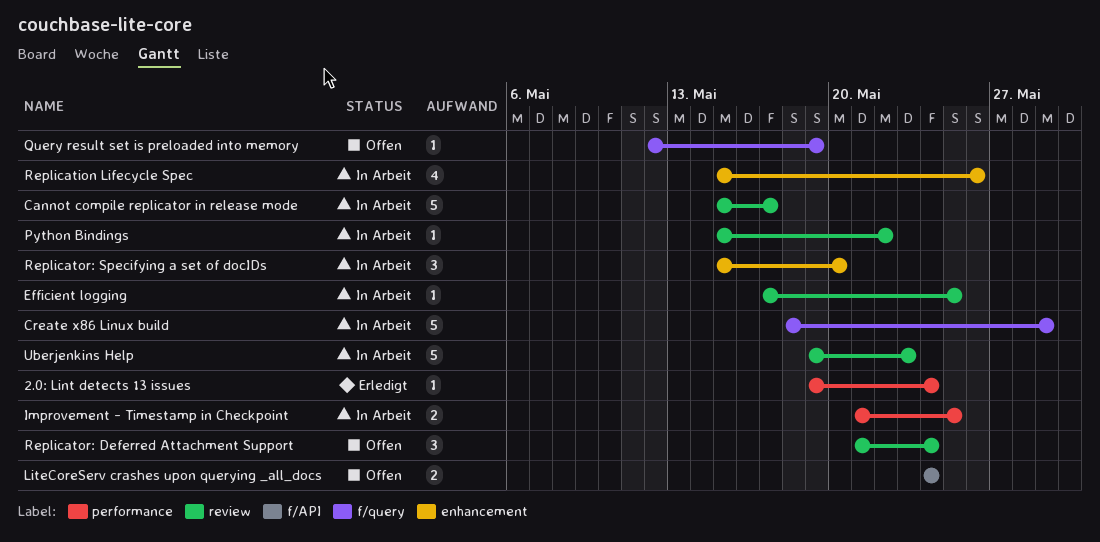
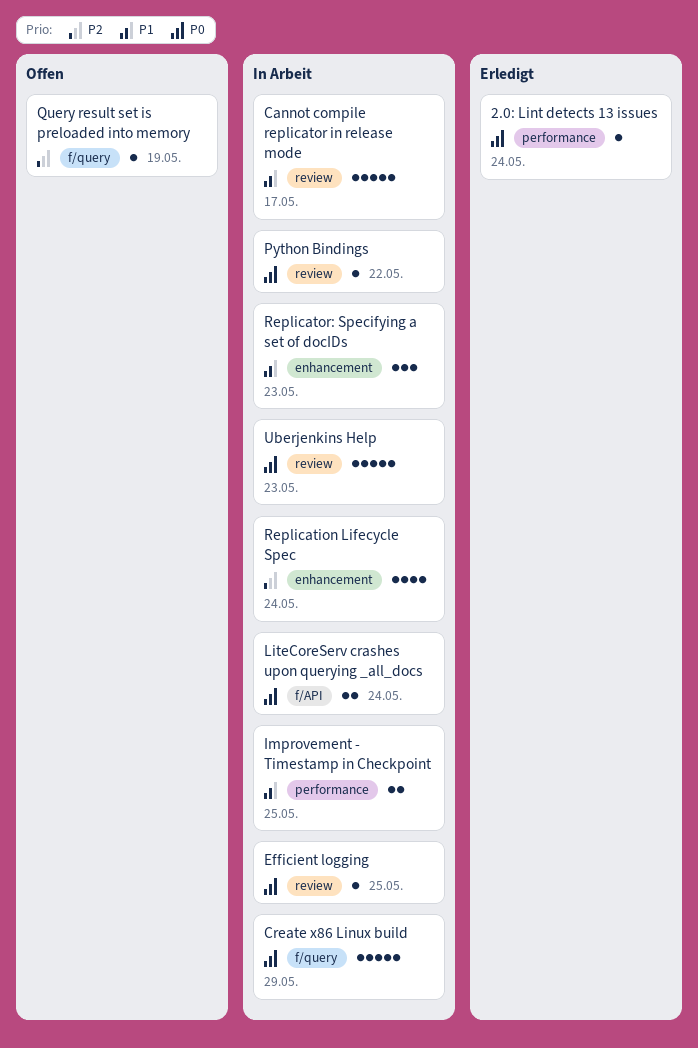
LiteCoreServ crashes upon querying _all_docs, status: Offen -> In Arbeit
Replication Lifecycle Spec, due: May 26 -> May 24
Replicator: Deferred Attachment Support: present -> none
Replicator: Specifying a set of docIDs, due: May 20 -> May 23

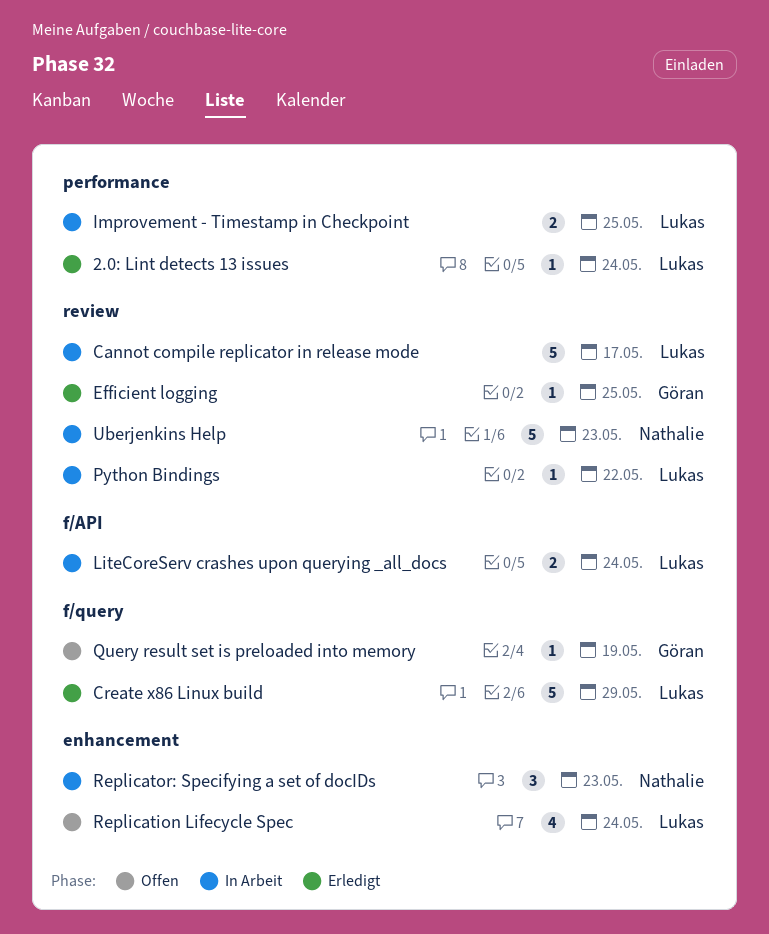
Create x86 Linux build, status: In Arbeit -> Erledigt
Efficient logging, status: In Arbeit -> Erledigt
Replication Lifecycle Spec, status: In Arbeit -> Offen

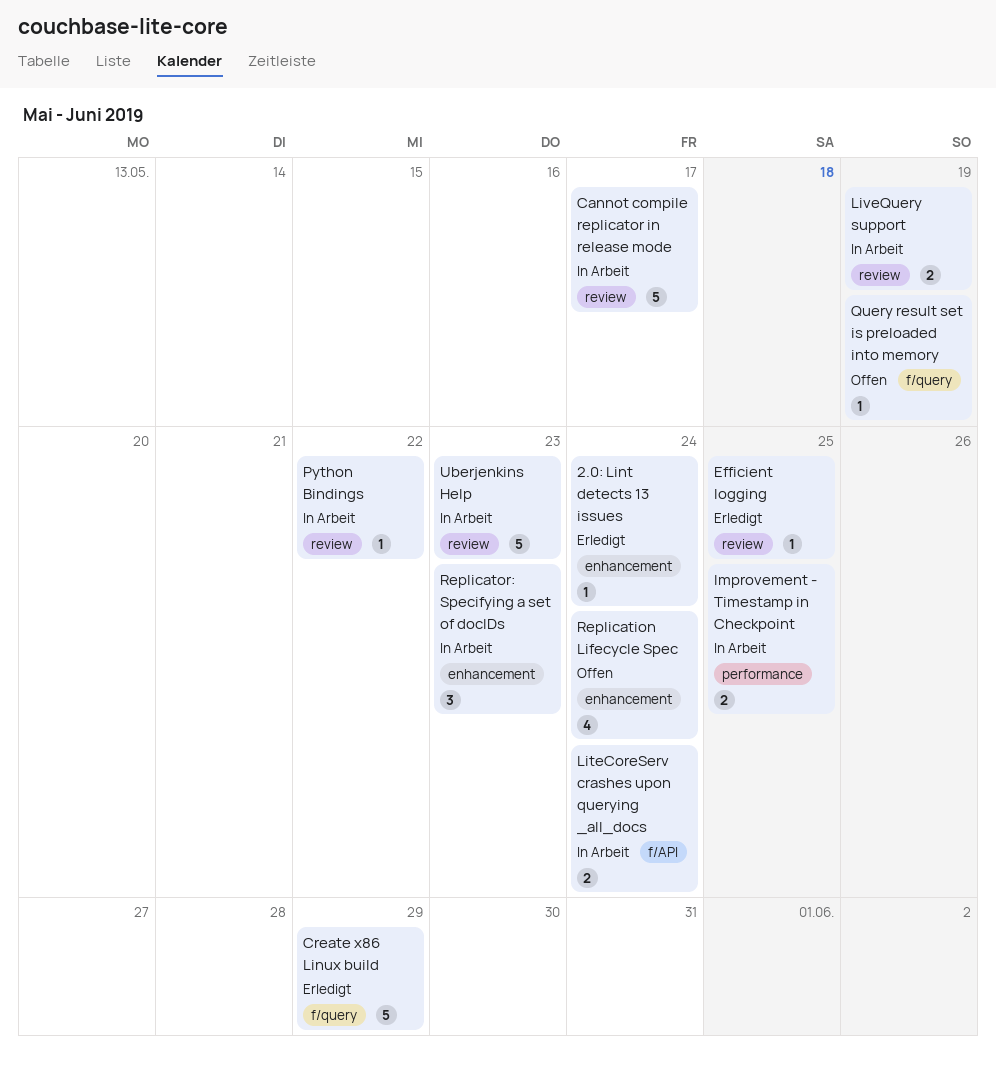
2.0: Lint detects 13 issues, label: performance -> enhancement
LiveQuery support: none -> present

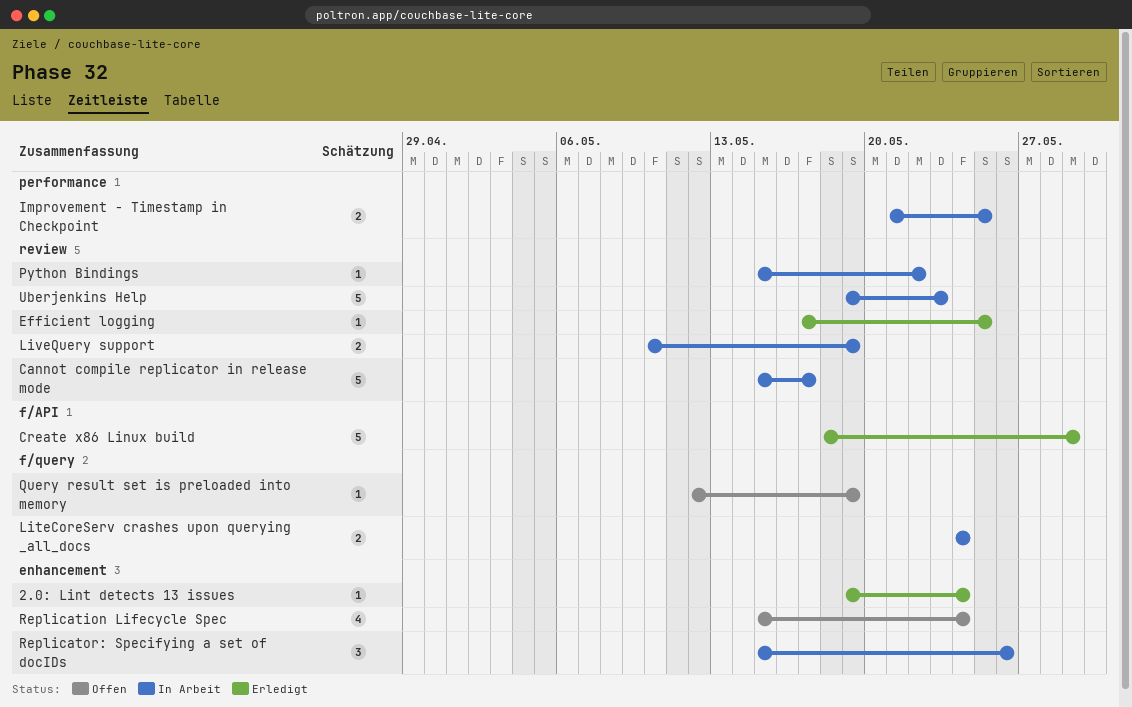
Create x86 Linux build, label: f/query -> f/API
LiteCoreServ crashes upon querying _all_docs, label: f/API -> f/query
Replicator: Specifying a set of docIDs, due: May 23 -> May 26

